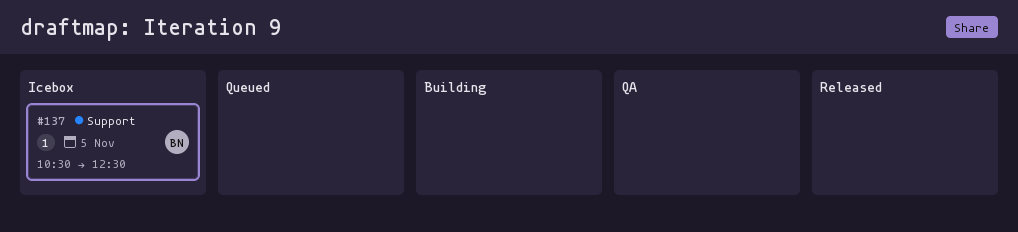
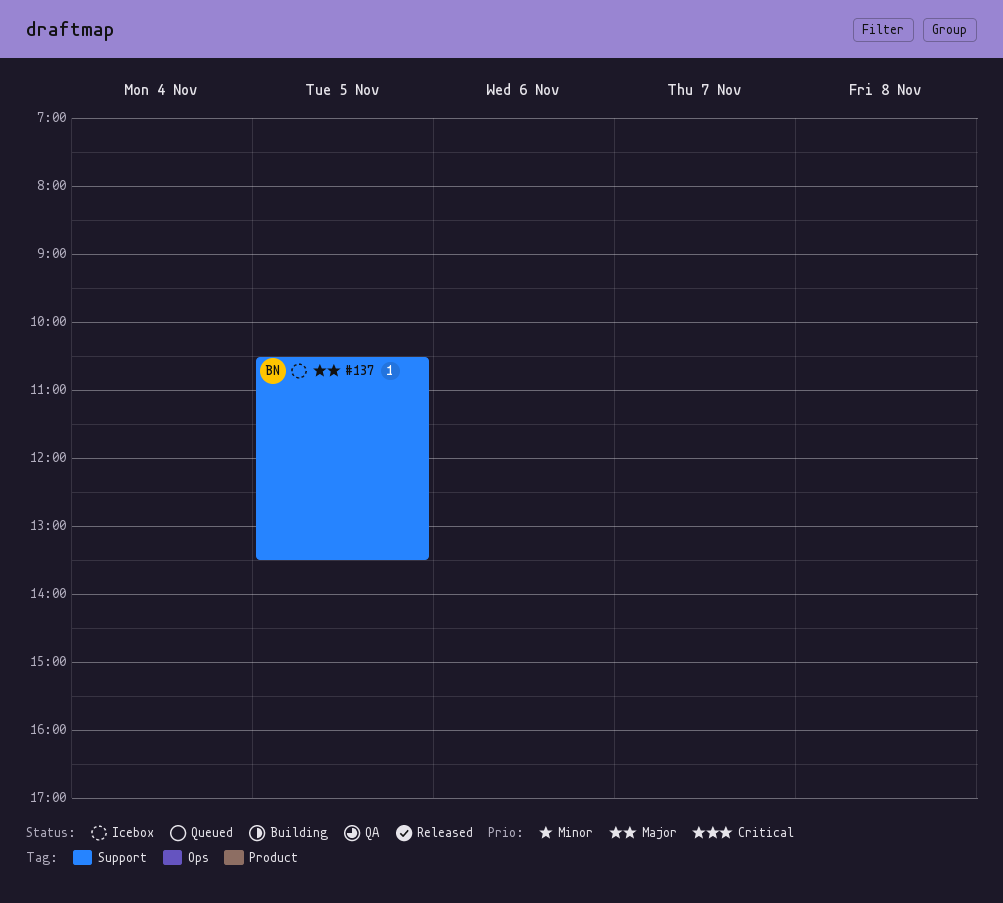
#137, ends: 12:30 -> 13:30

